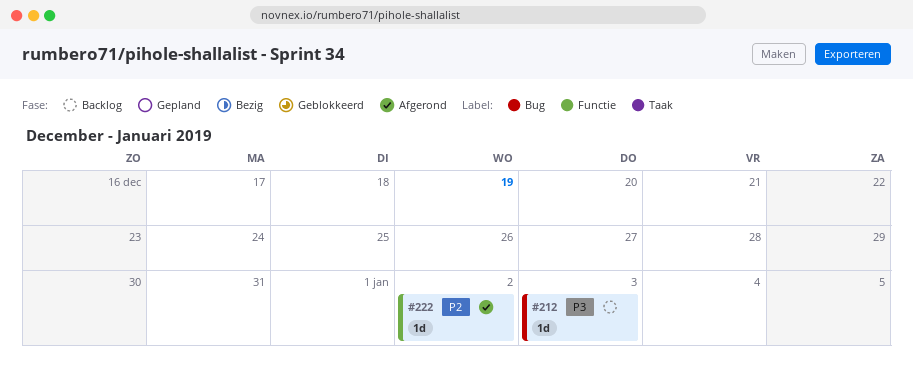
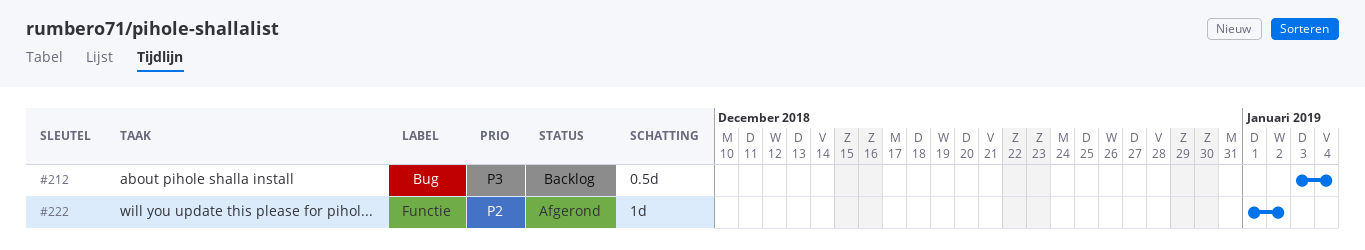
#212, estimate: 1d -> 0.5d
#212, due: Jan 3 -> Jan 4

